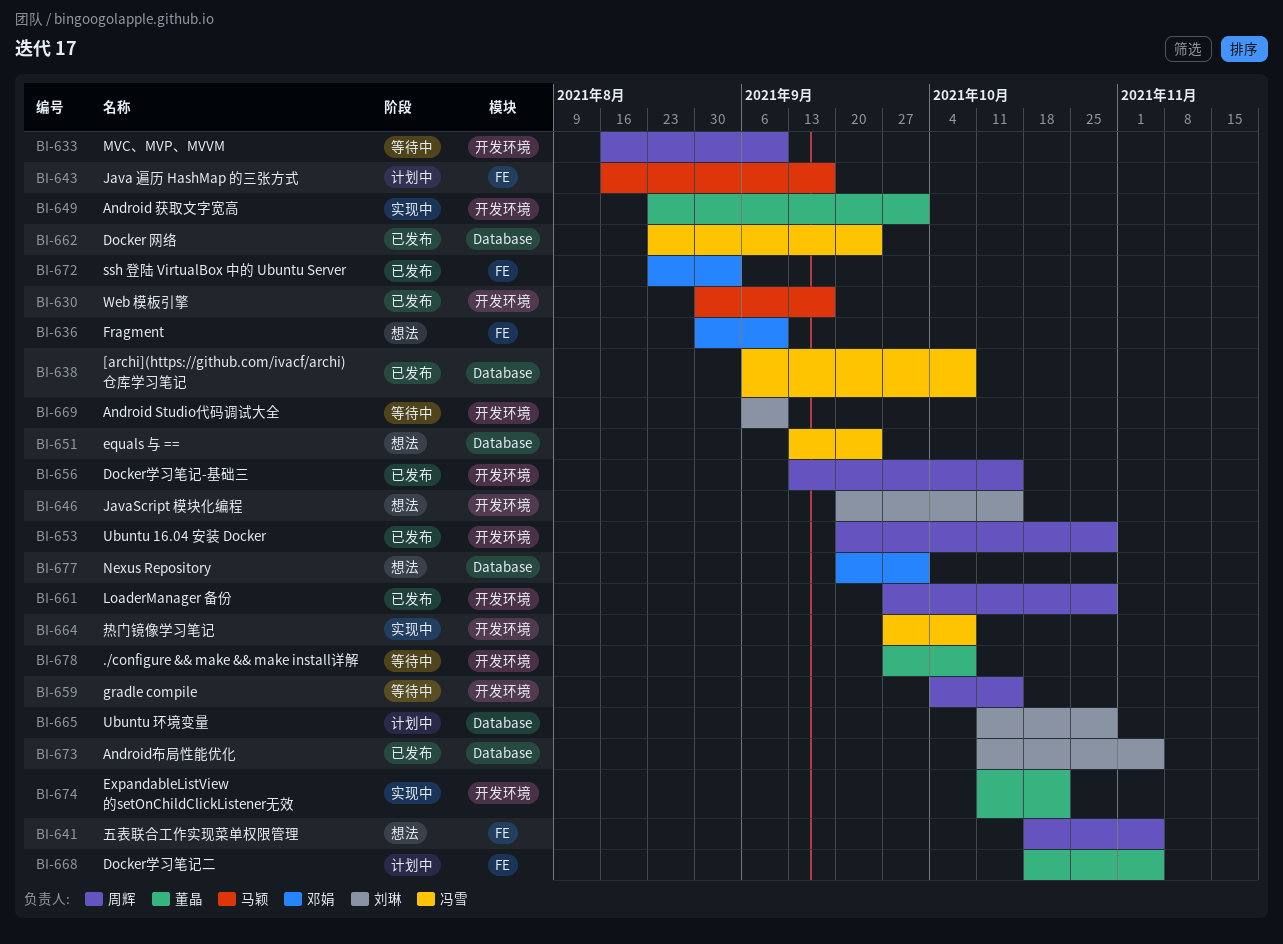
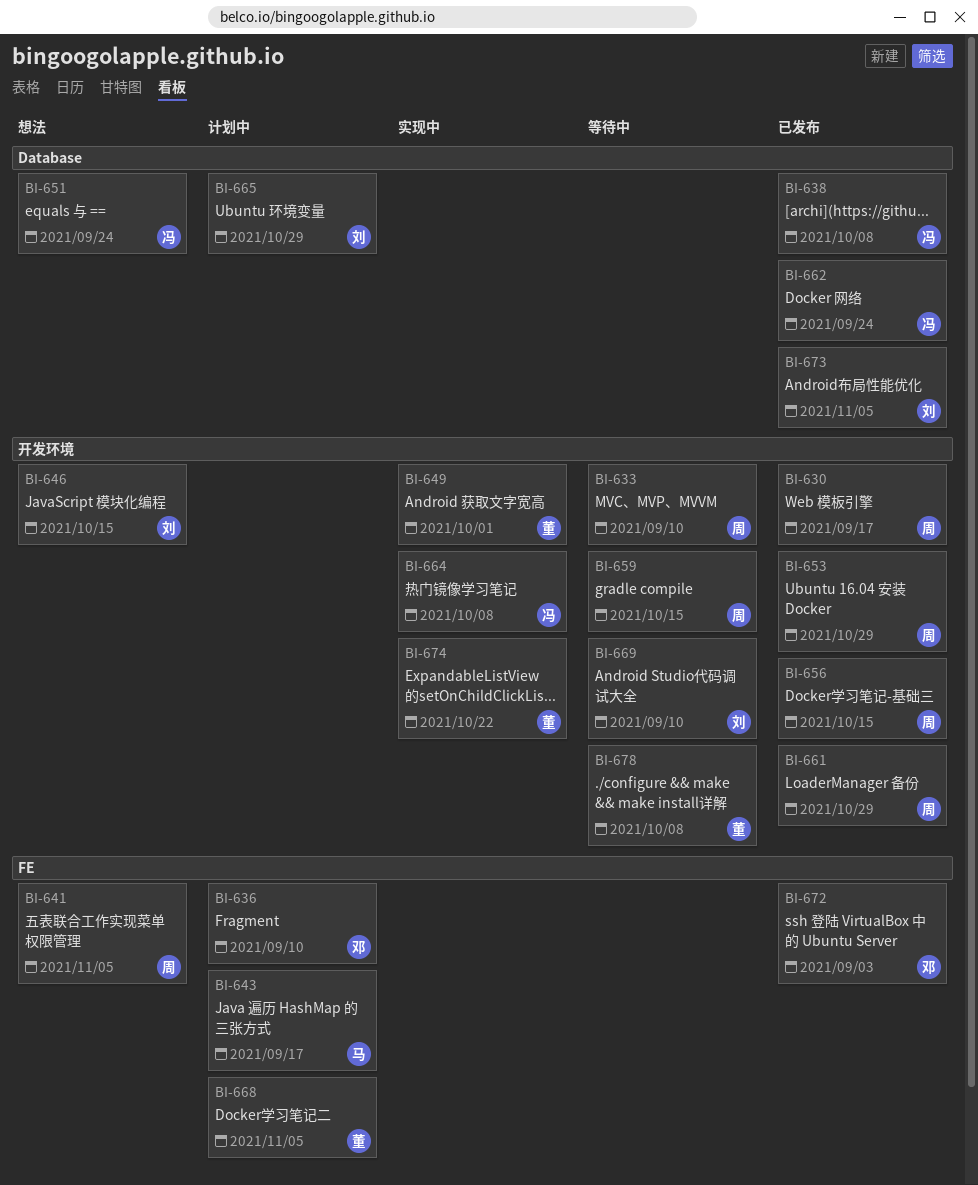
BI-630, owner: 马颖 -> 周辉
BI-636, status: 想法 -> 计划中
BI-677: present -> none

